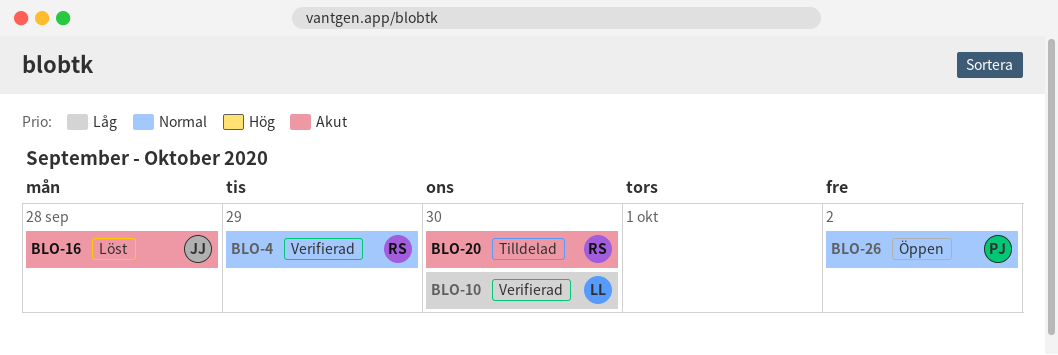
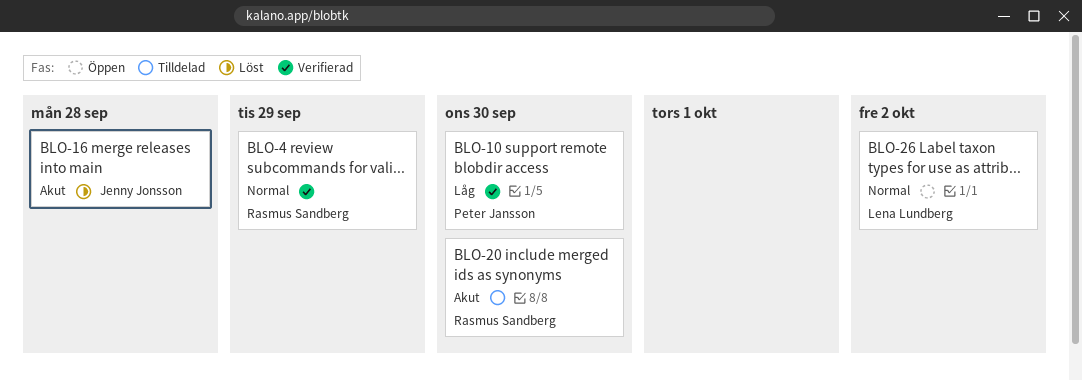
BLO-10, owner: Lena Lundberg -> Peter Jansson
BLO-26, owner: Peter Jansson -> Lena Lundberg

